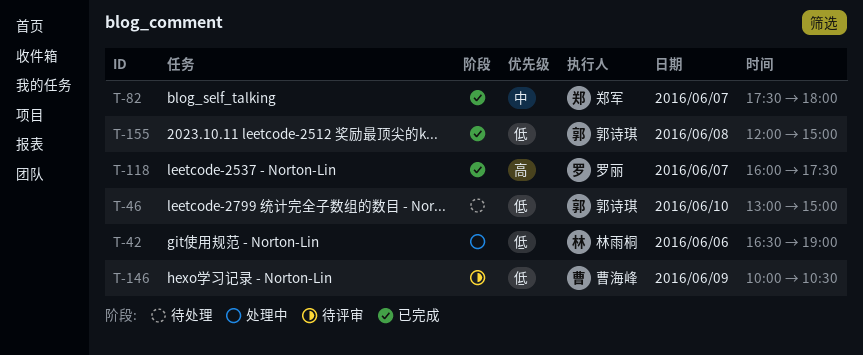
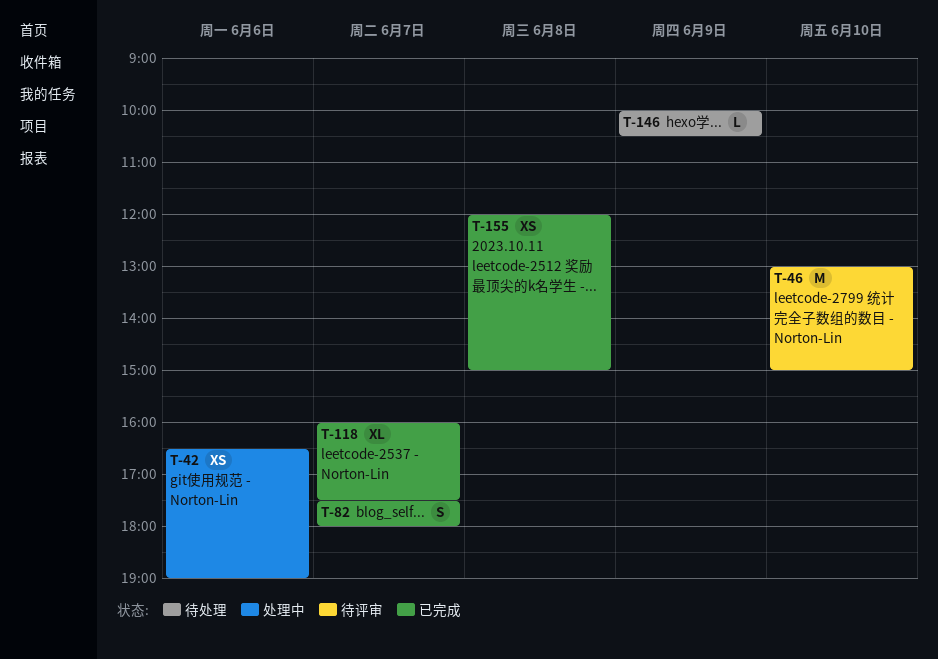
T-46, status: 待处理 -> 待评审
T-146, status: 待评审 -> 待处理

